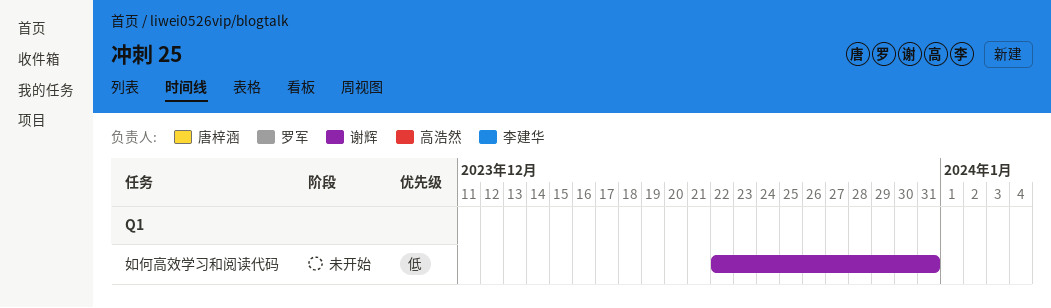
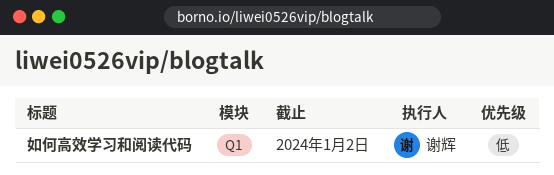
如何高效学习和阅读代码, due: Dec 31 -> Jan 2

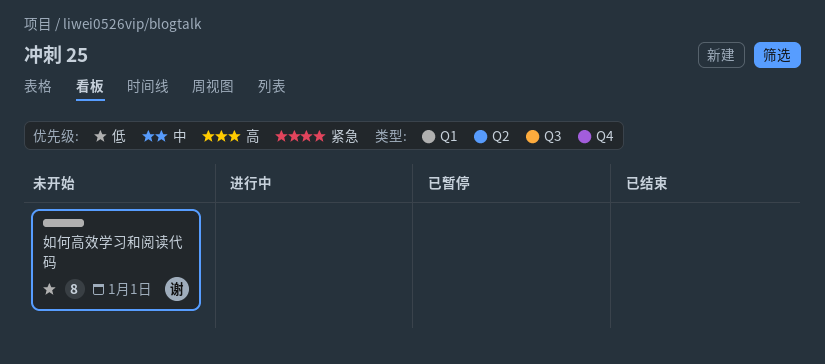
如何高效学习和阅读代码, due: Jan 2 -> Jan 1

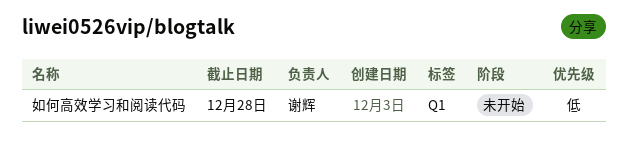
如何高效学习和阅读代码, due: Jan 1 -> Dec 28

